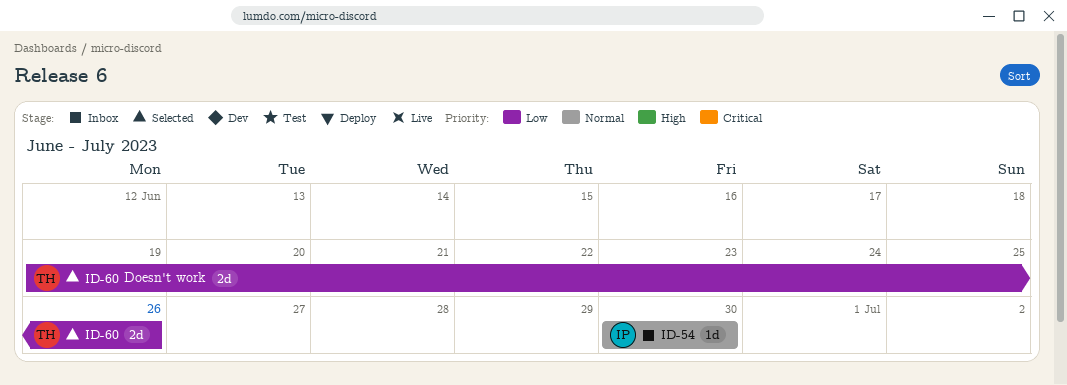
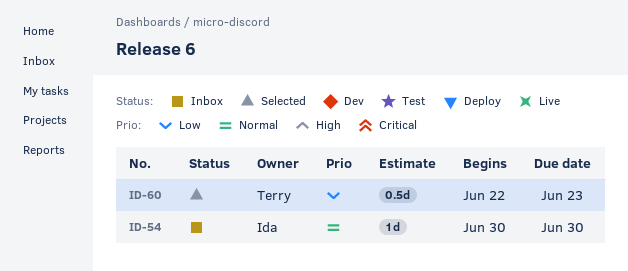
ID-60, estimate: 2d -> 0.5d
ID-60, start: Jun 19 -> Jun 22
ID-60, due: Jun 26 -> Jun 23

